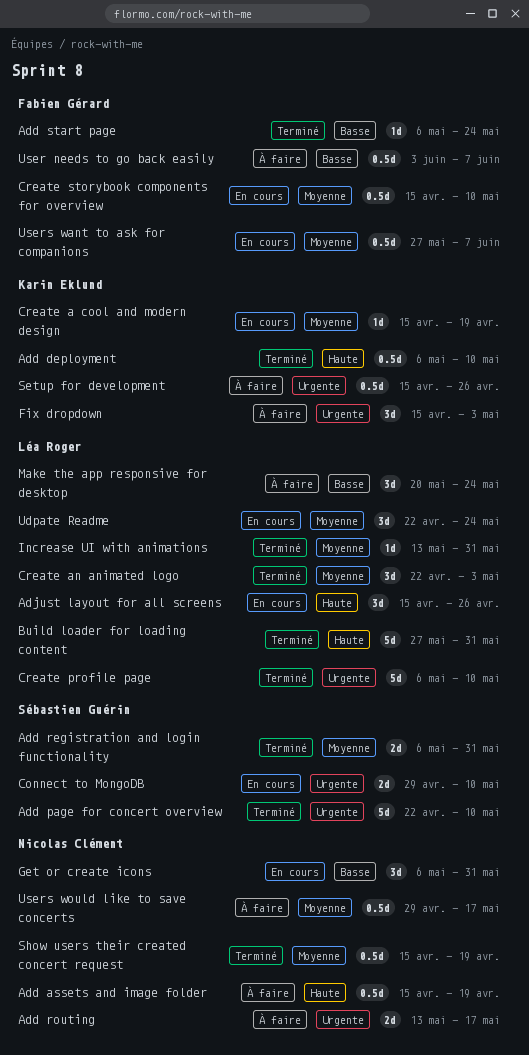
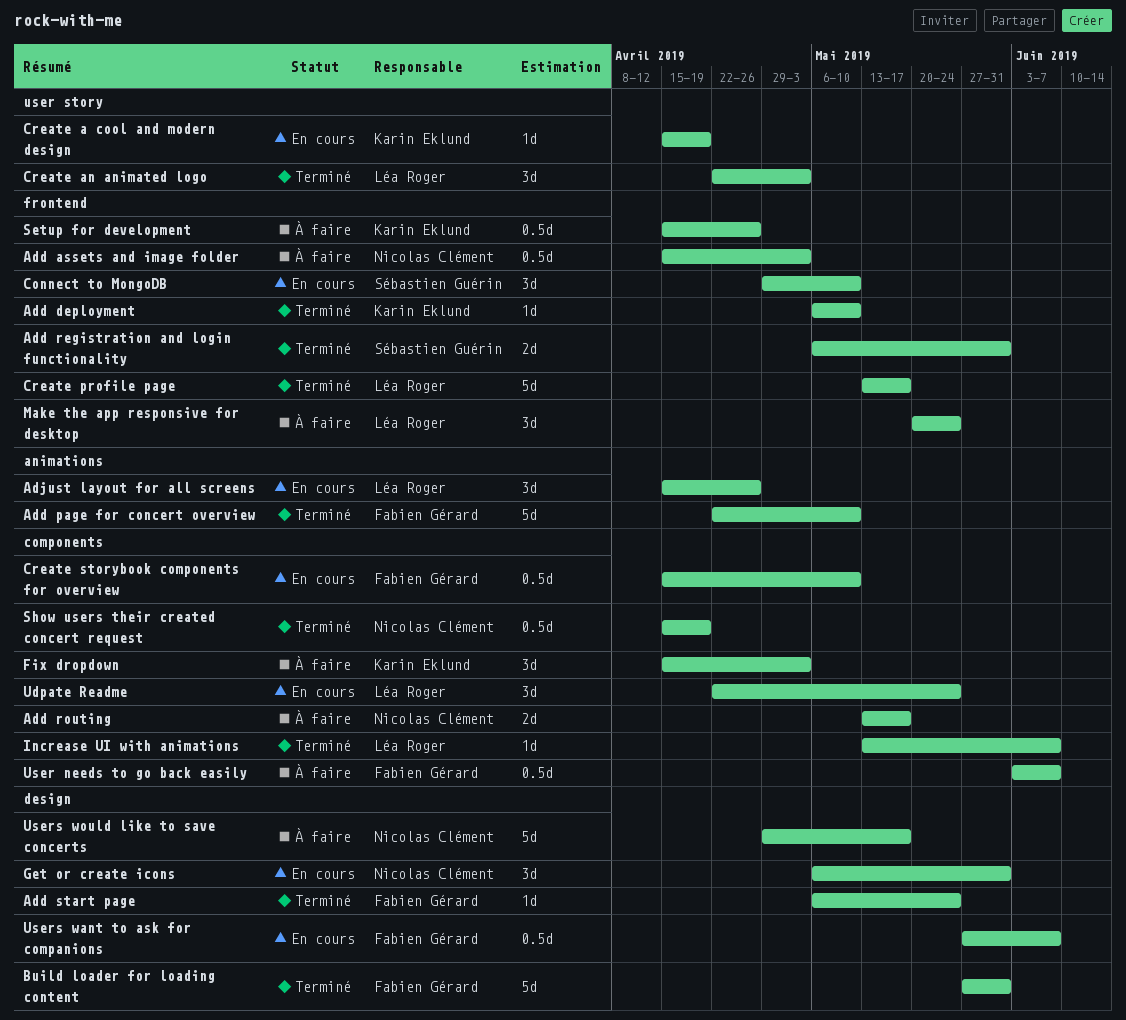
Add assets and image folder, due: Apr 19 -> May 3
Add deployment, estimate: 0.5d -> 1d
Add page for concert overview, owner: Sébastien Guérin -> Fabien Gérard
Build loader for loading content, owner: Léa Roger -> Fabien Gérard
Connect to MongoDB, estimate: 2d -> 3d
Create profile page, start: May 6 -> May 13
Create profile page, due: May 10 -> May 17
Increase UI with animations, due: May 31 -> Jun 7
Users would like to save concerts, estimate: 0.5d -> 5d

